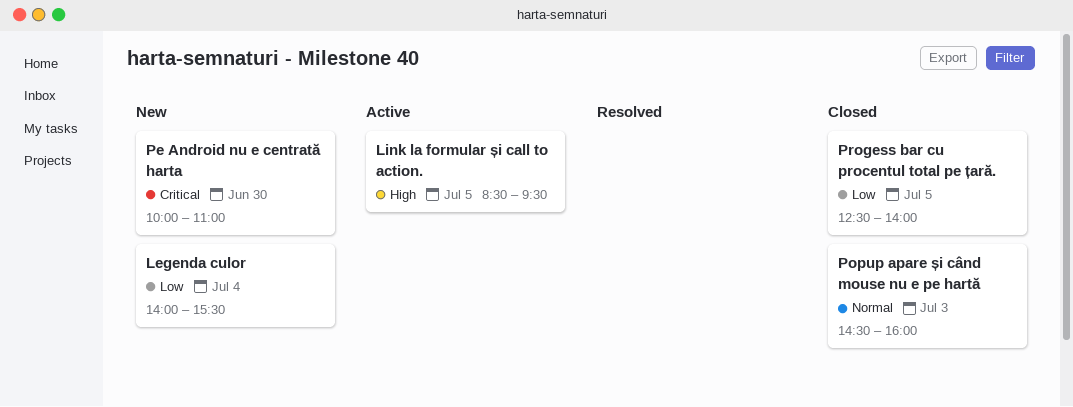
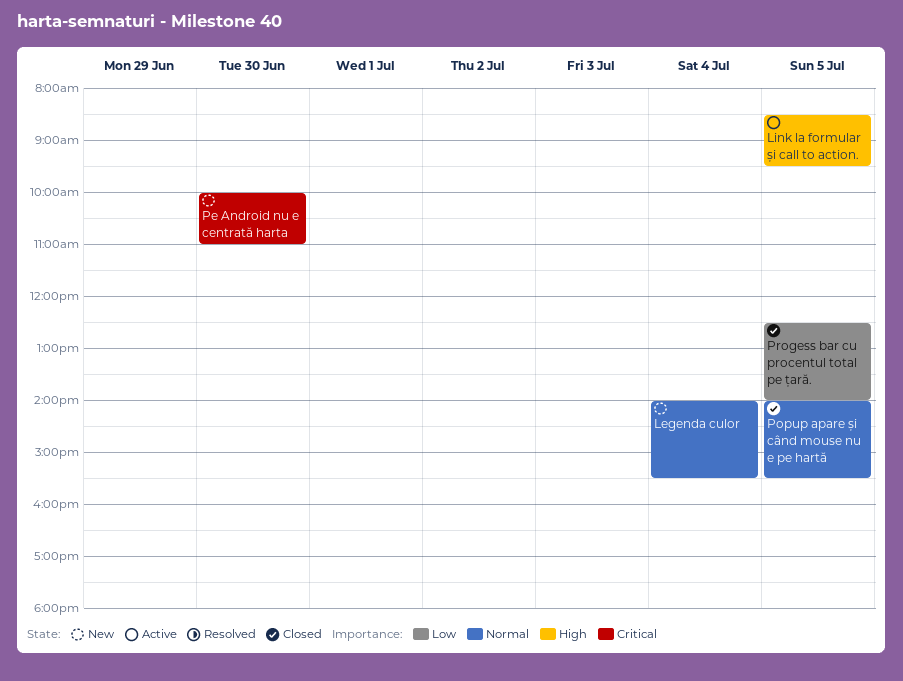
Legenda culor, priority: Low -> Normal
Popup apare și când mouse nu e pe hartă, day: Jul 3 -> Jul 5
Popup apare și când mouse nu e pe hartă, begins: 14:30 -> 14:00
Popup apare și când mouse nu e pe hartă, ends: 16:00 -> 15:30

